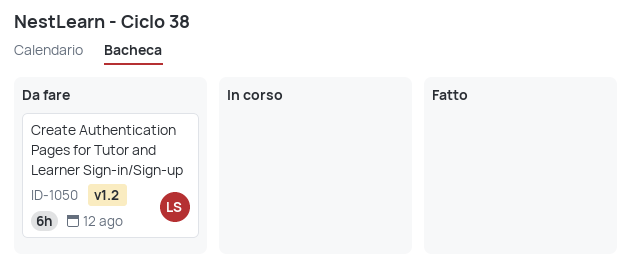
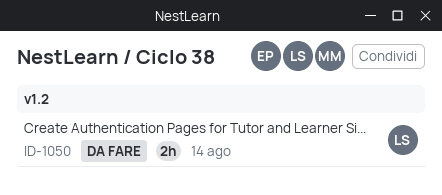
ID-1050, estimate: 6h -> 2h
ID-1050, due: Aug 12 -> Aug 14

